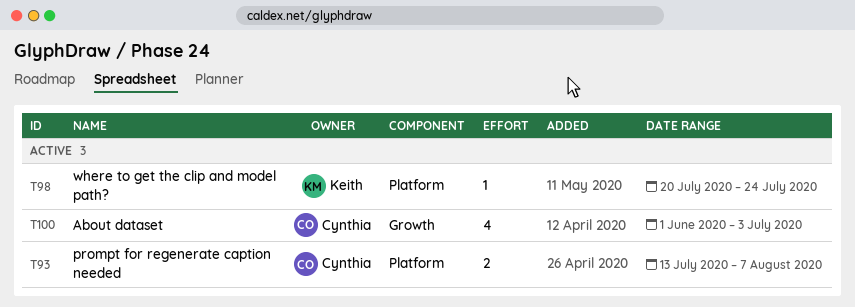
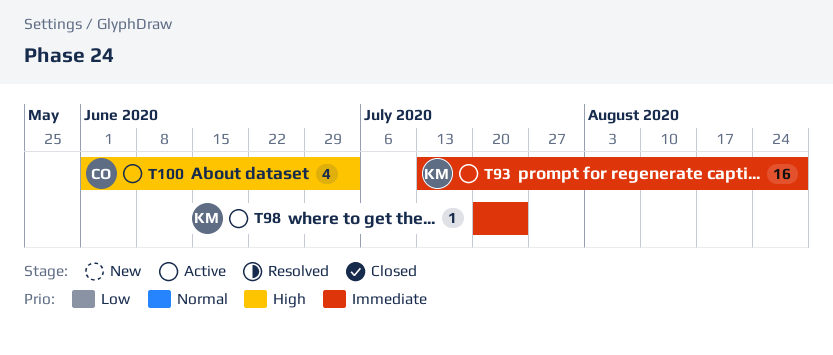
T93, owner: Cynthia -> Keith
T93, estimate: 2 -> 16
T93, due: Aug 7 -> Aug 28

